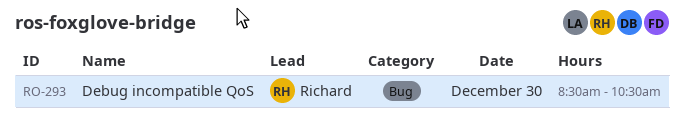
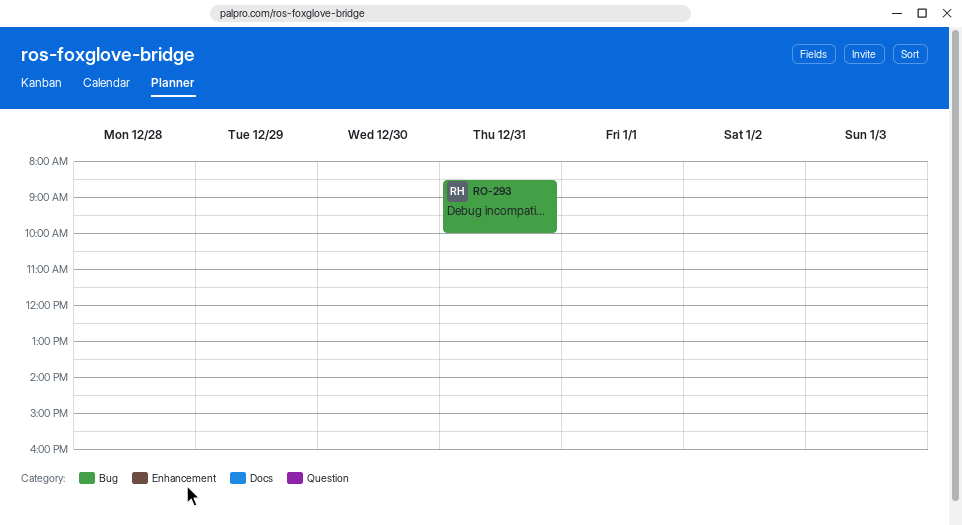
RO-293, day: Dec 30 -> Dec 31
RO-293, ends: 10:30 -> 10:00

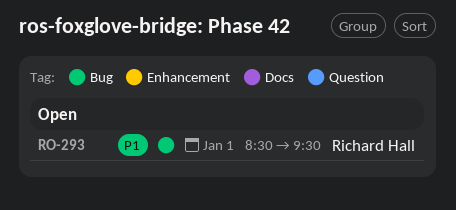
RO-293, day: Dec 31 -> Jan 1
RO-293, ends: 10:00 -> 09:30

